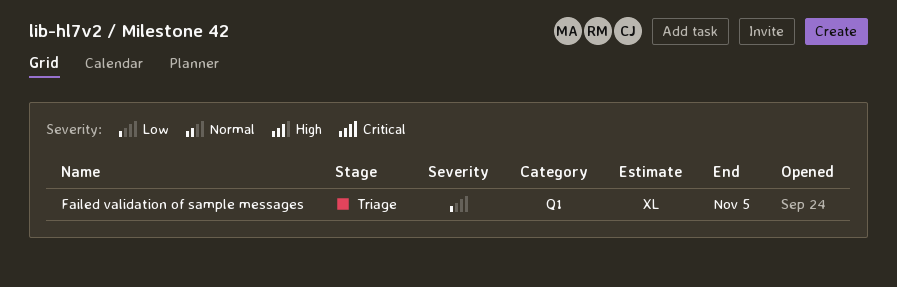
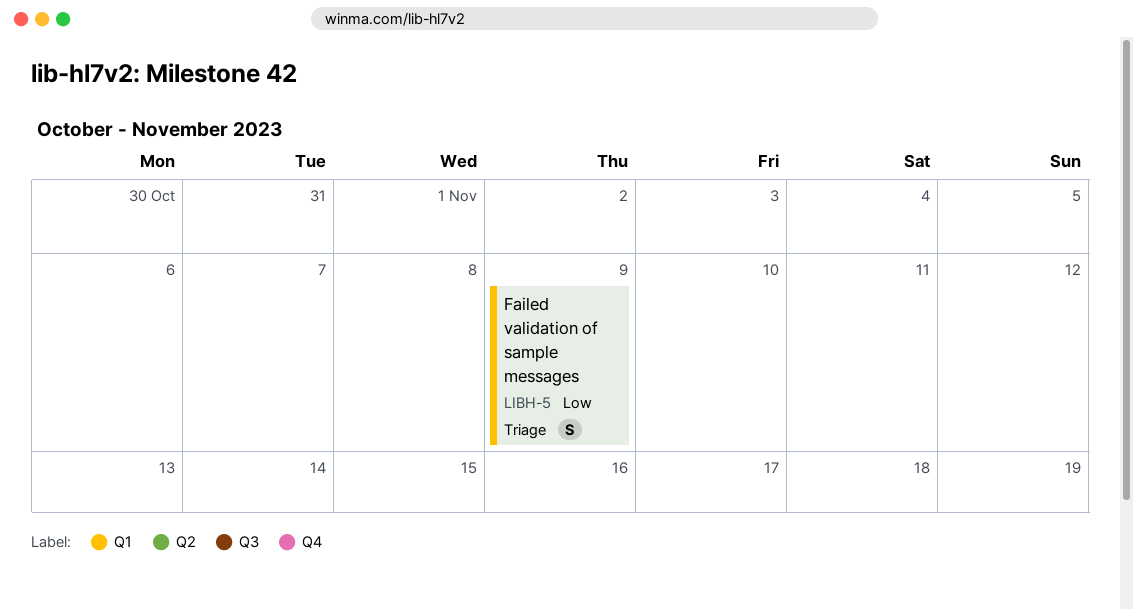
Failed validation of sample messages, estimate: XL -> S
Failed validation of sample messages, due: Nov 5 -> Nov 9

